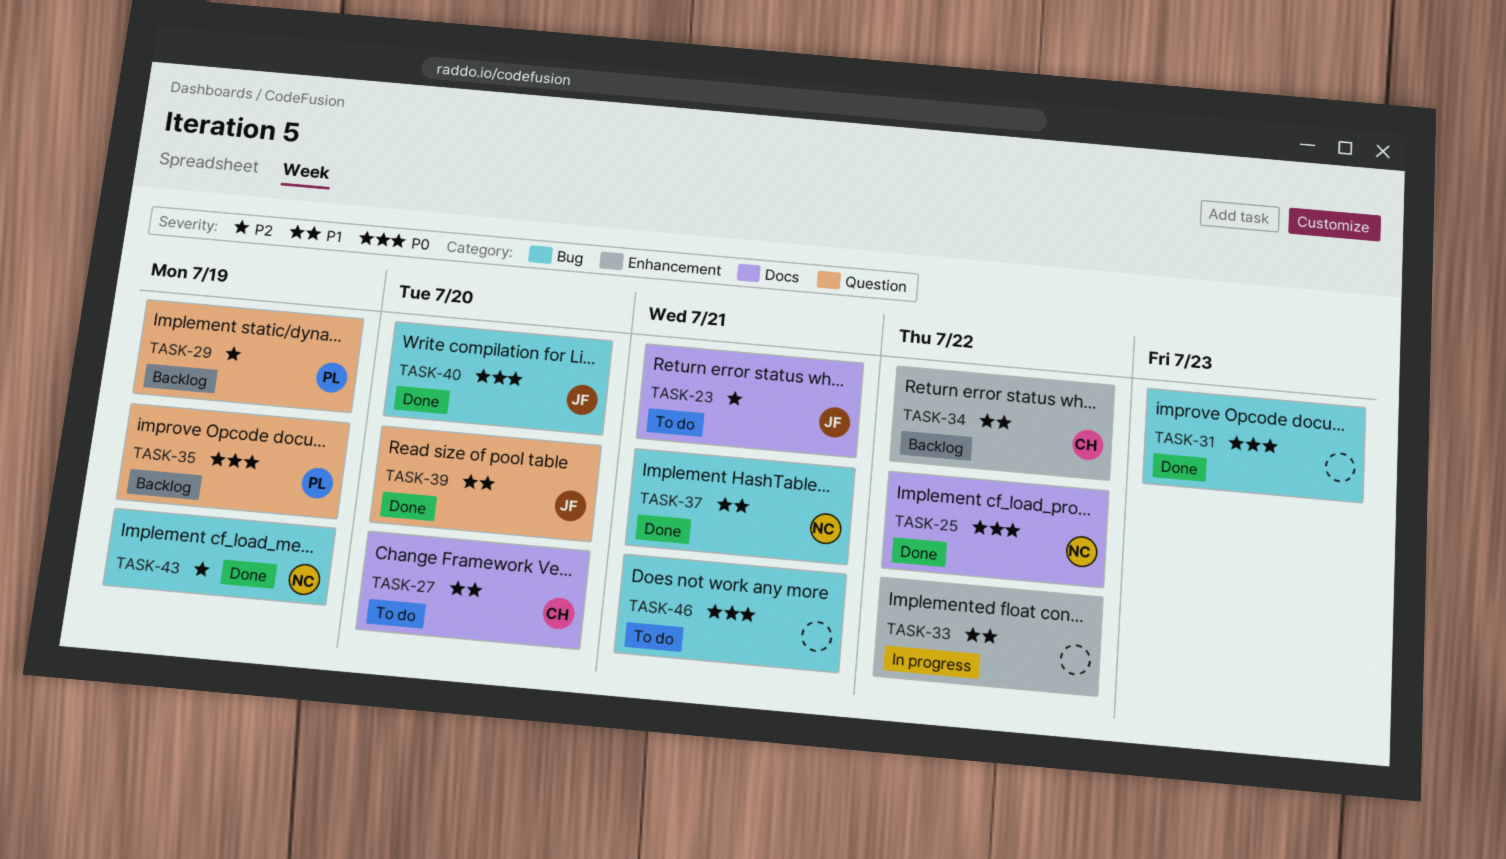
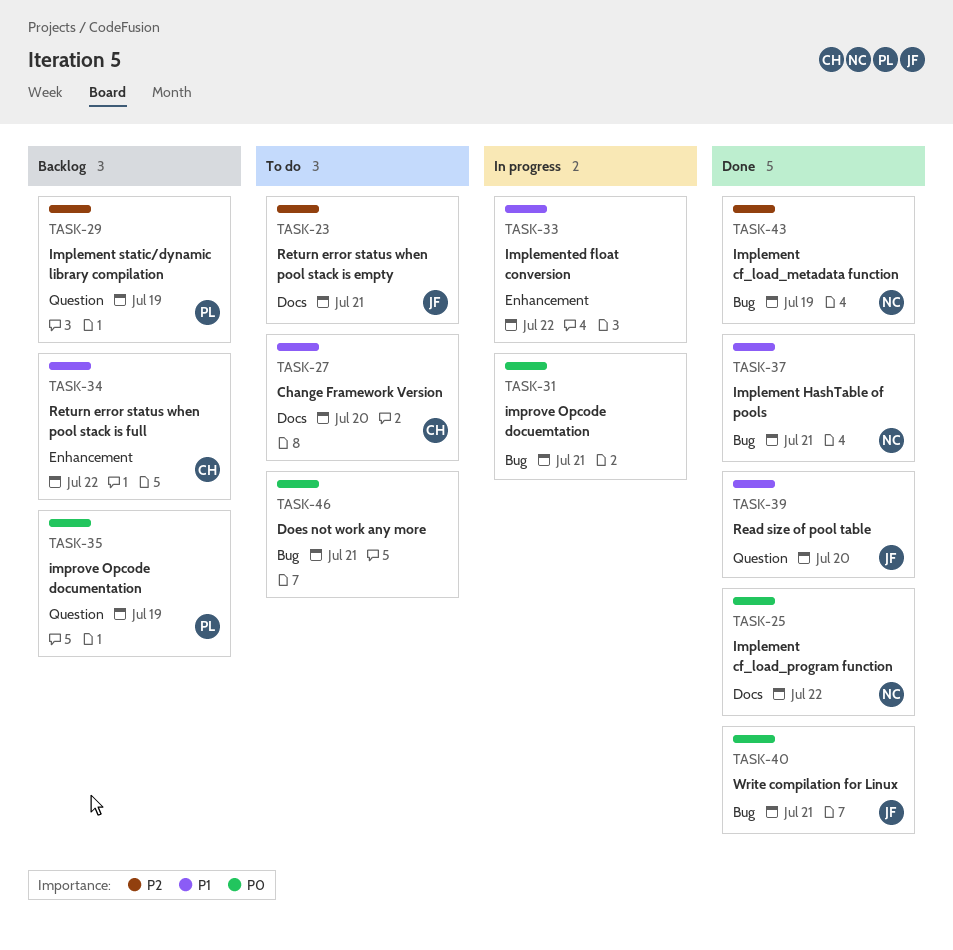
TASK-31, status: Done -> In progress
TASK-31, due: Jul 23 -> Jul 21
TASK-40, due: Jul 20 -> Jul 21

